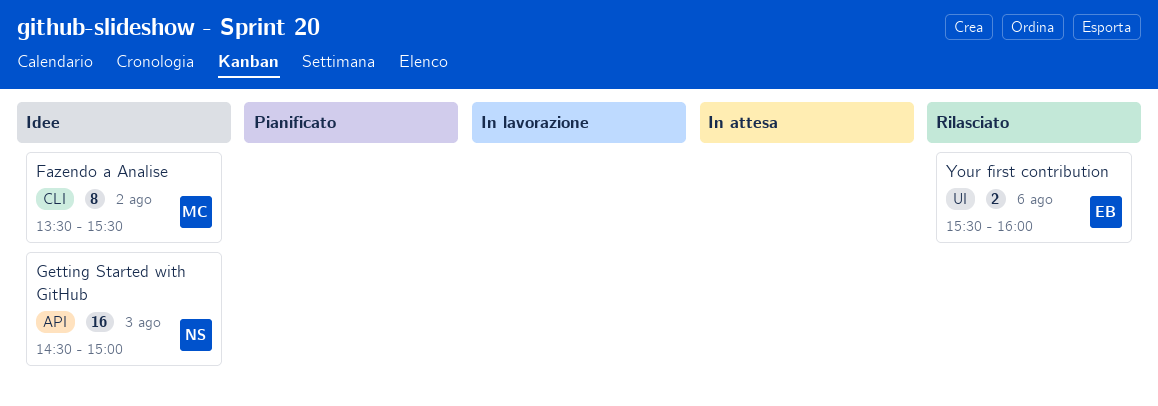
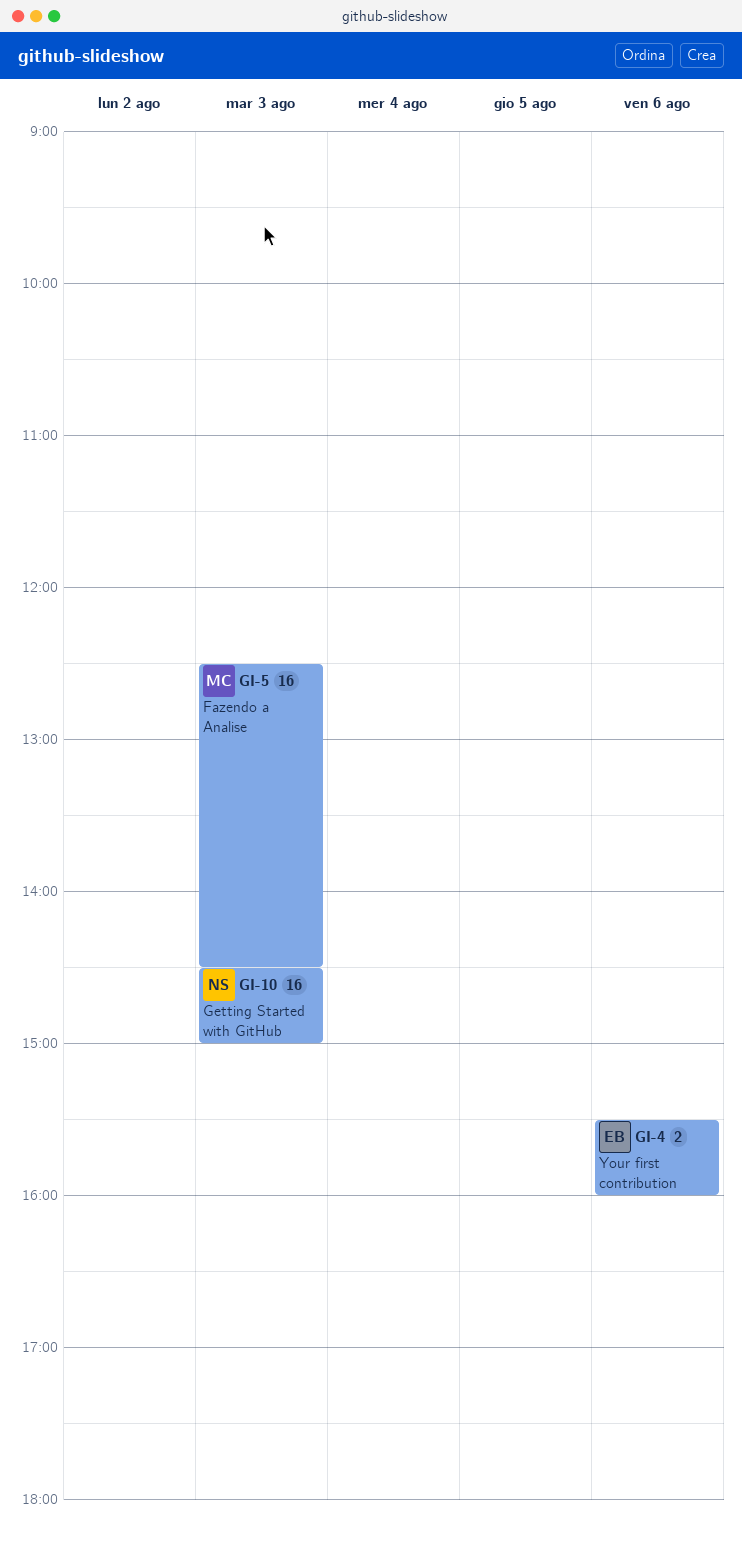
Fazendo a Analise, estimate: 8 -> 16
Fazendo a Analise, day: Aug 2 -> Aug 3
Fazendo a Analise, begins: 13:30 -> 12:30
Fazendo a Analise, ends: 15:30 -> 14:30

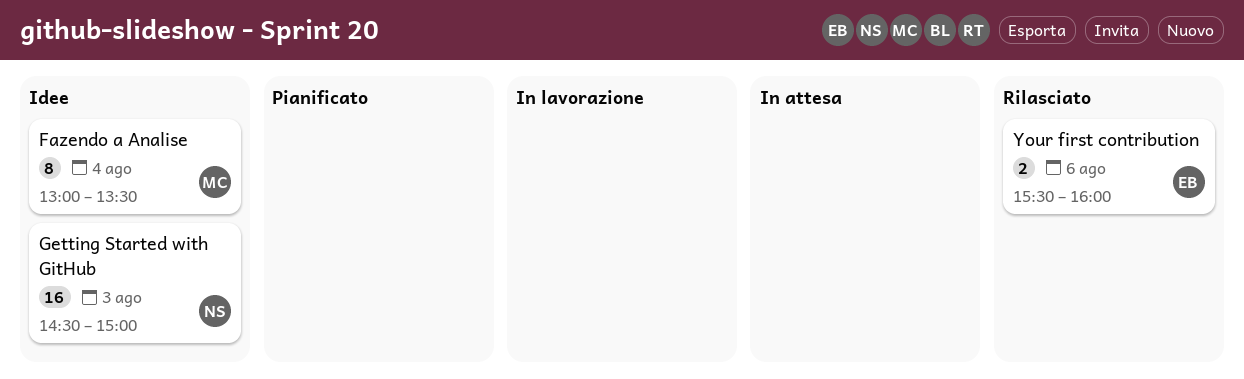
Fazendo a Analise, estimate: 16 -> 8
Fazendo a Analise, day: Aug 3 -> Aug 4
Fazendo a Analise, begins: 12:30 -> 13:00
Fazendo a Analise, ends: 14:30 -> 13:30

